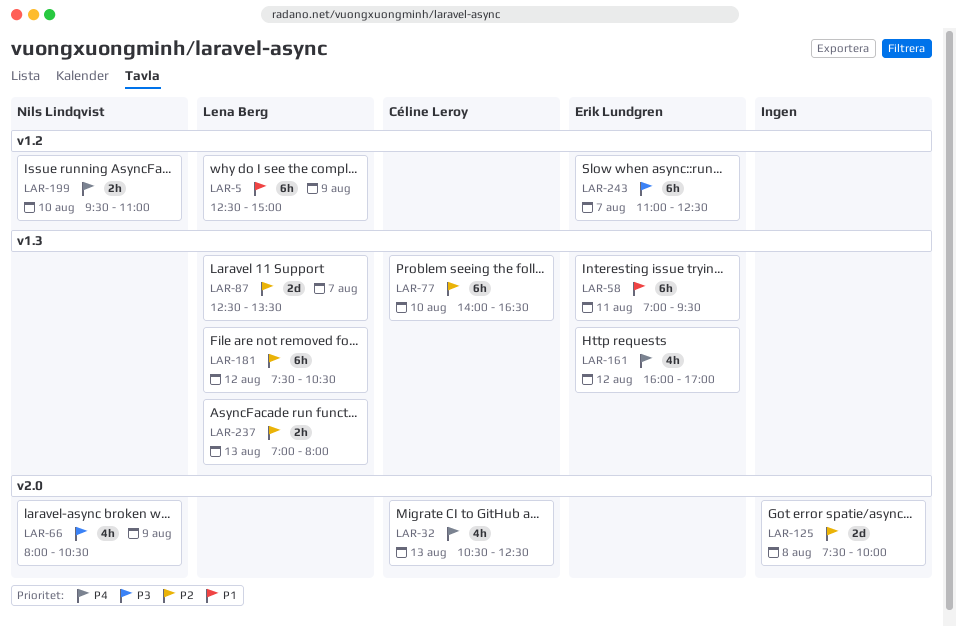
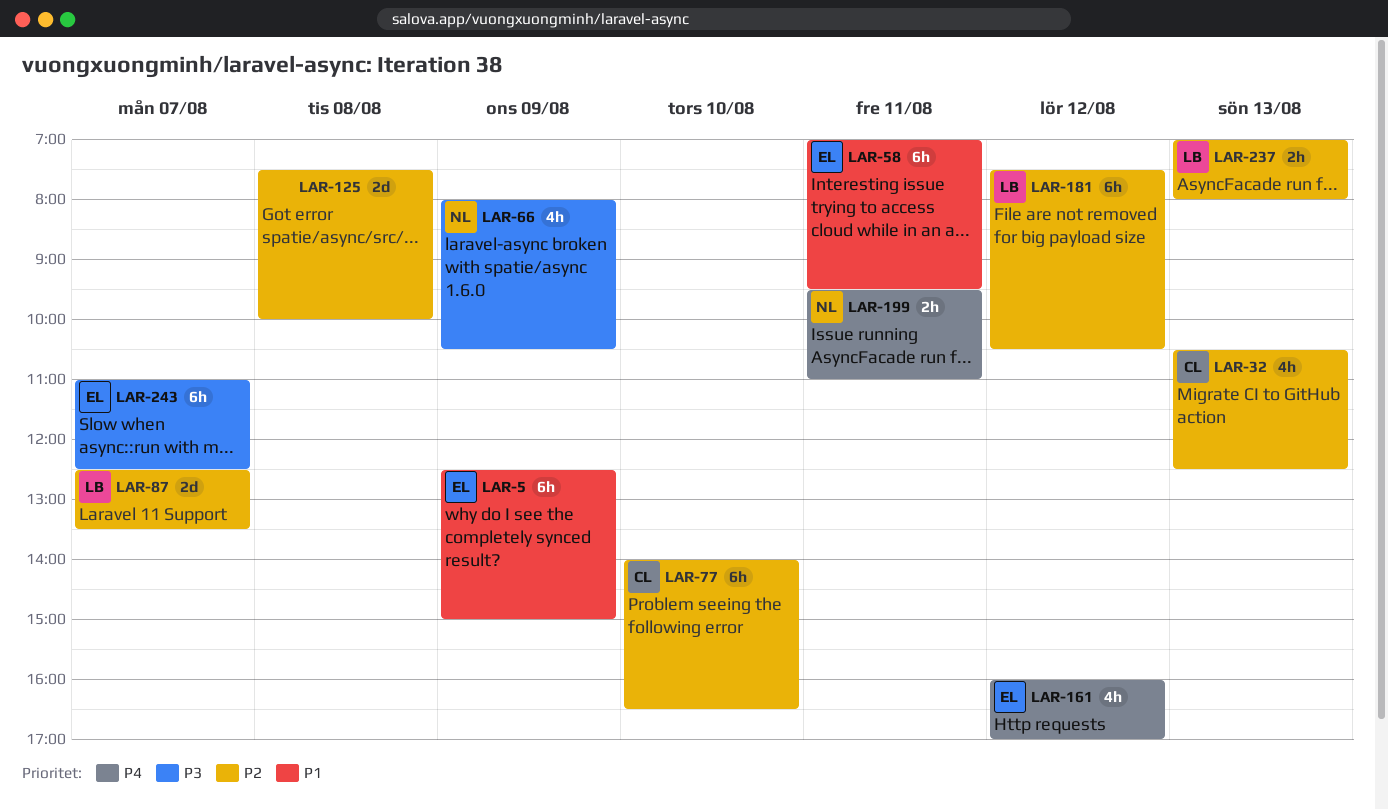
LAR-5, owner: Lena Berg -> Erik Lundgren
LAR-32, priority: P4 -> P2
LAR-199, day: Aug 10 -> Aug 11

